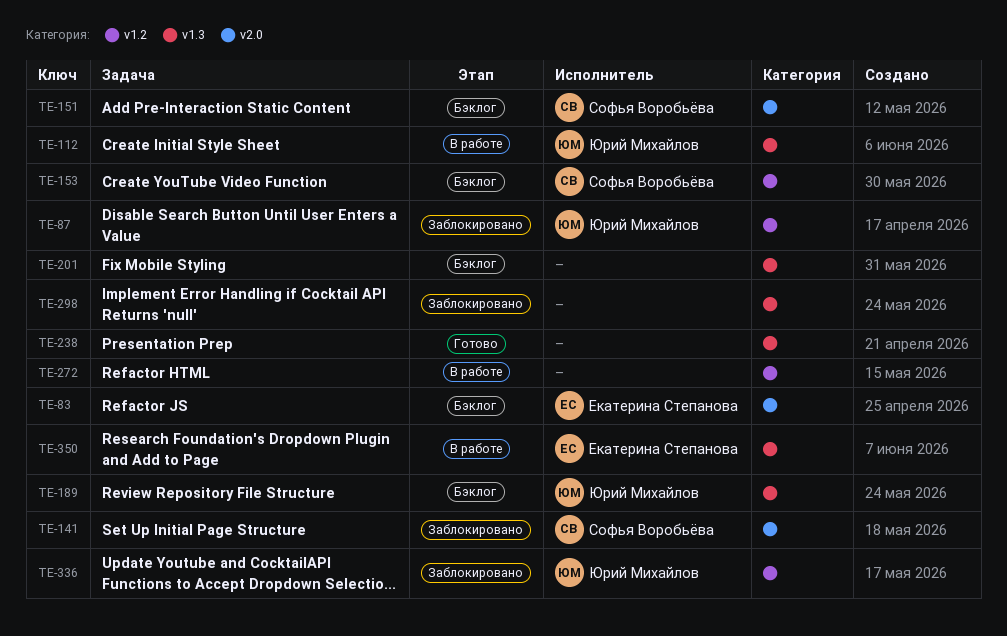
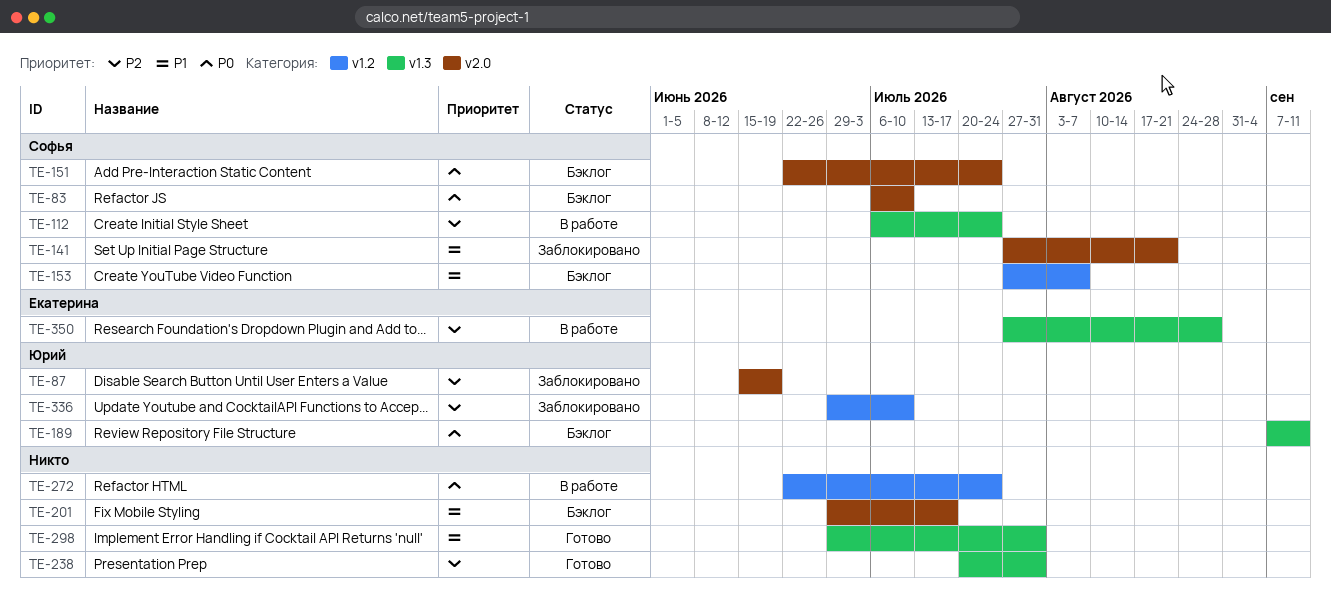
TE-83, owner: Екатерина Степанова -> Софья Воробьёва
TE-87, label: v1.2 -> v2.0
TE-112, owner: Юрий Михайлов -> Софья Воробьёва
TE-201, label: v1.3 -> v2.0
TE-298, status: Заблокировано -> Готово

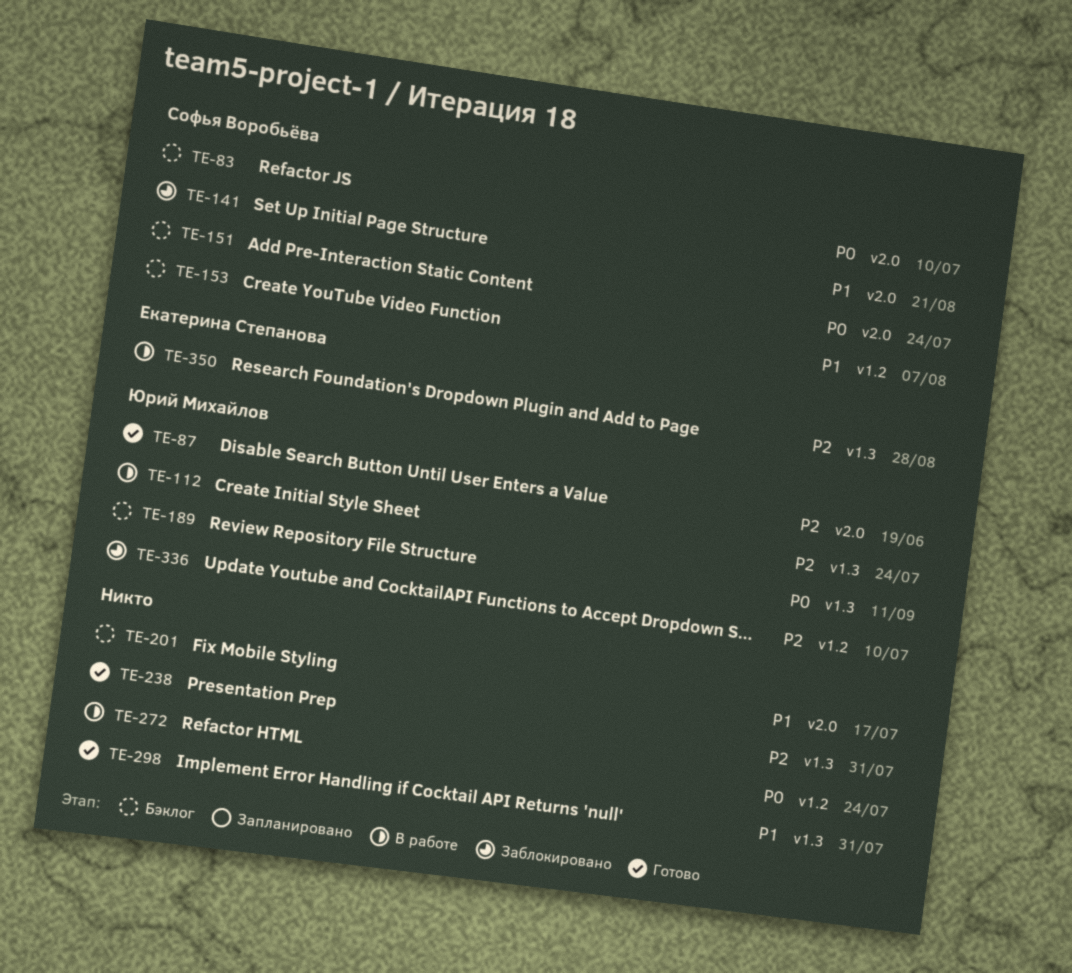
TE-87, status: Заблокировано -> Готово
TE-112, owner: Софья Воробьёва -> Юрий Михайлов

